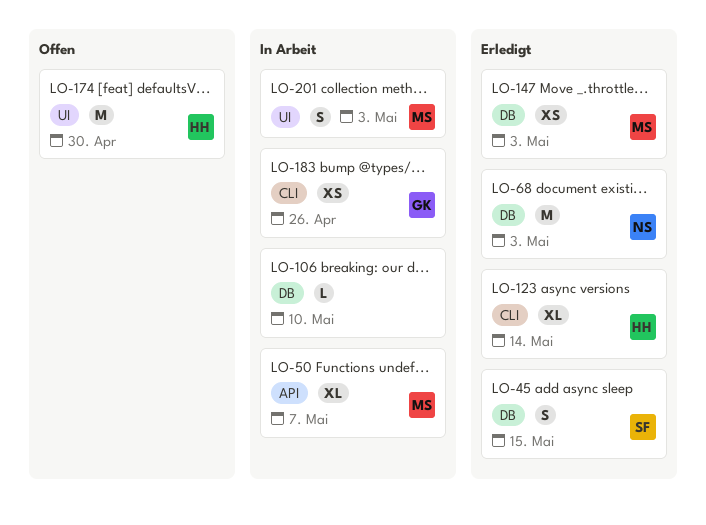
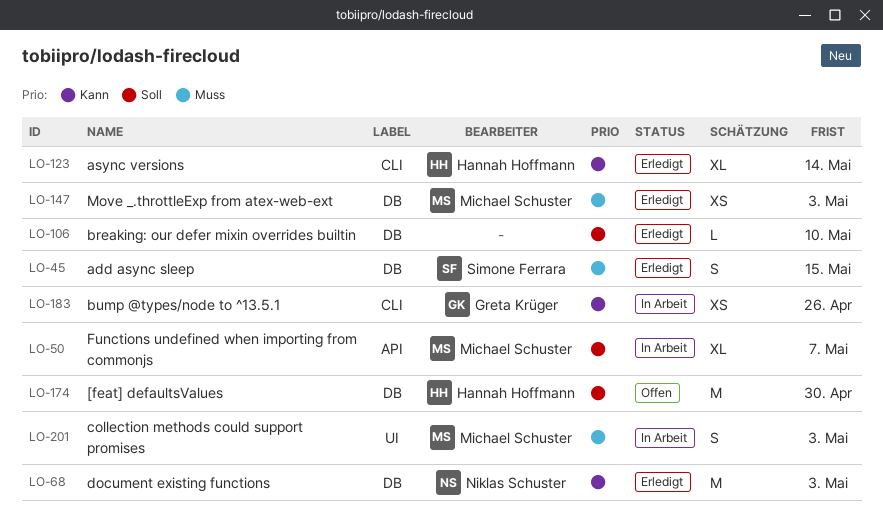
LO-106, status: In Arbeit -> Erledigt
LO-174, label: UI -> DB

